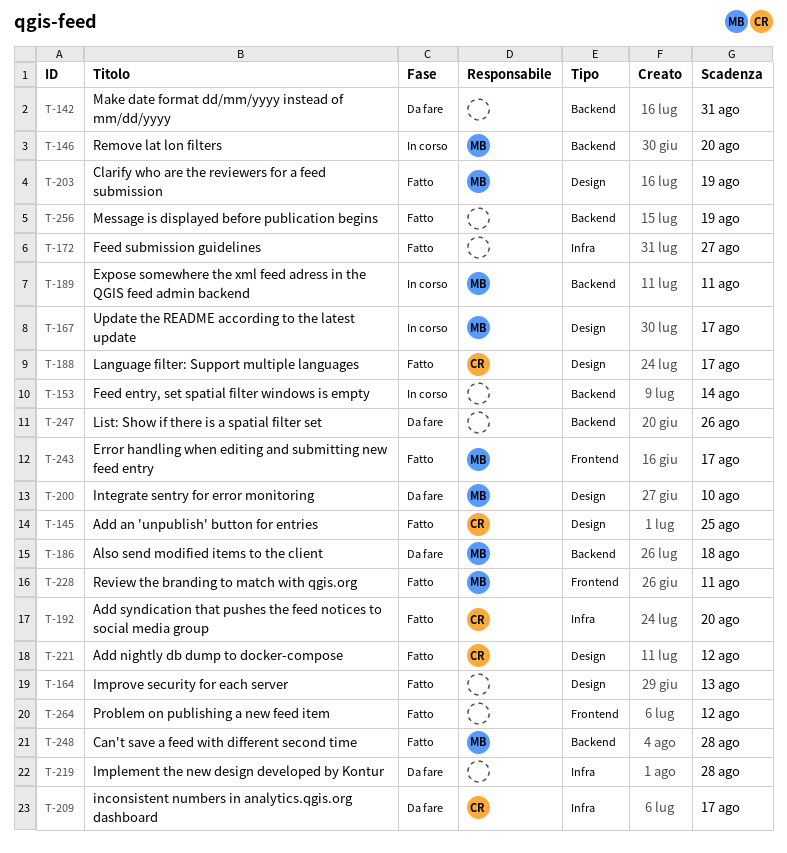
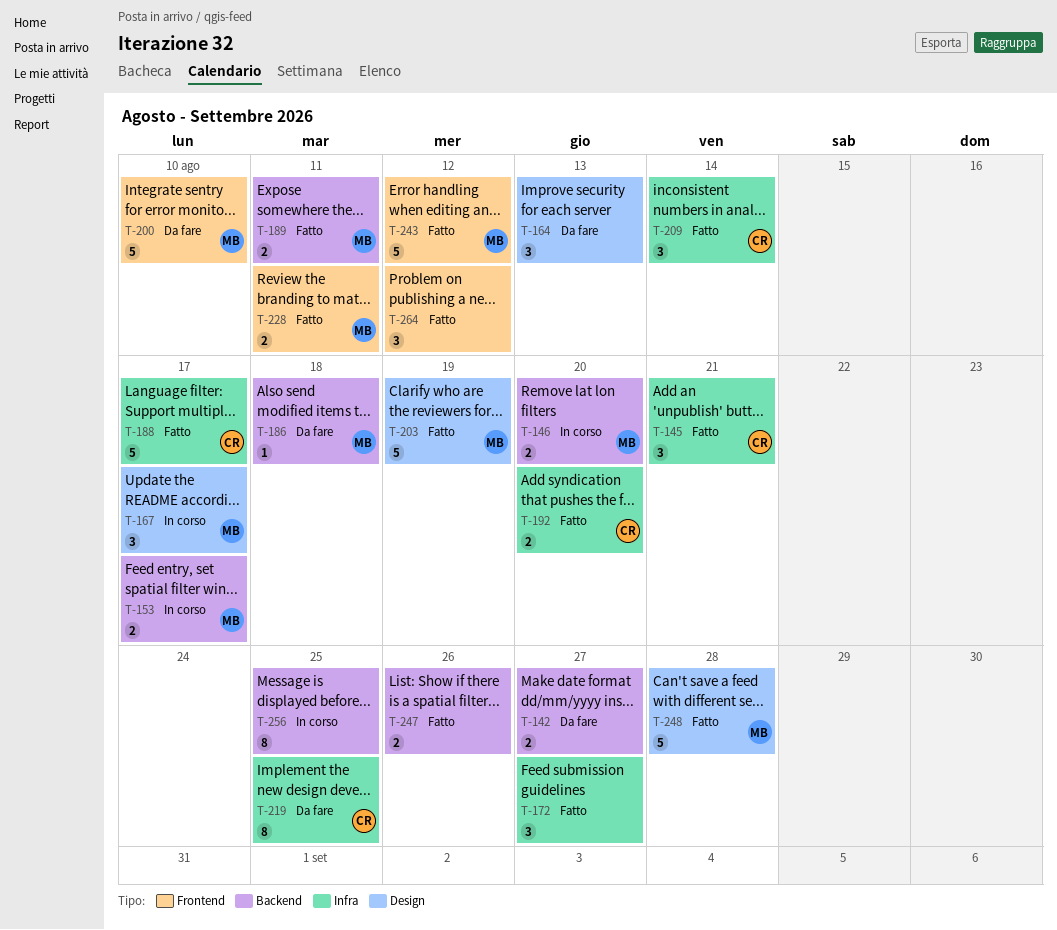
T-142, due: Aug 31 -> Aug 27
T-145, label: Design -> Infra
T-145, due: Aug 25 -> Aug 21
T-153, owner: none -> MB
T-153, due: Aug 14 -> Aug 17
T-164, status: Fatto -> Da fare
T-188, label: Design -> Infra
T-189, status: In corso -> Fatto
T-200, label: Design -> Frontend
T-209, status: Da fare -> Fatto
T-209, due: Aug 17 -> Aug 14
T-219, owner: none -> CR
T-219, due: Aug 28 -> Aug 25
T-221: present -> none
T-243, due: Aug 17 -> Aug 12
T-247, status: Da fare -> Fatto
T-248, label: Backend -> Design
T-256, status: Fatto -> In corso
T-256, due: Aug 19 -> Aug 25

